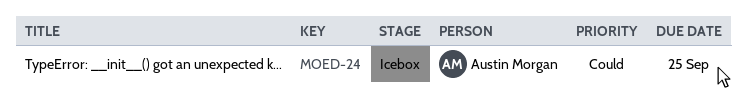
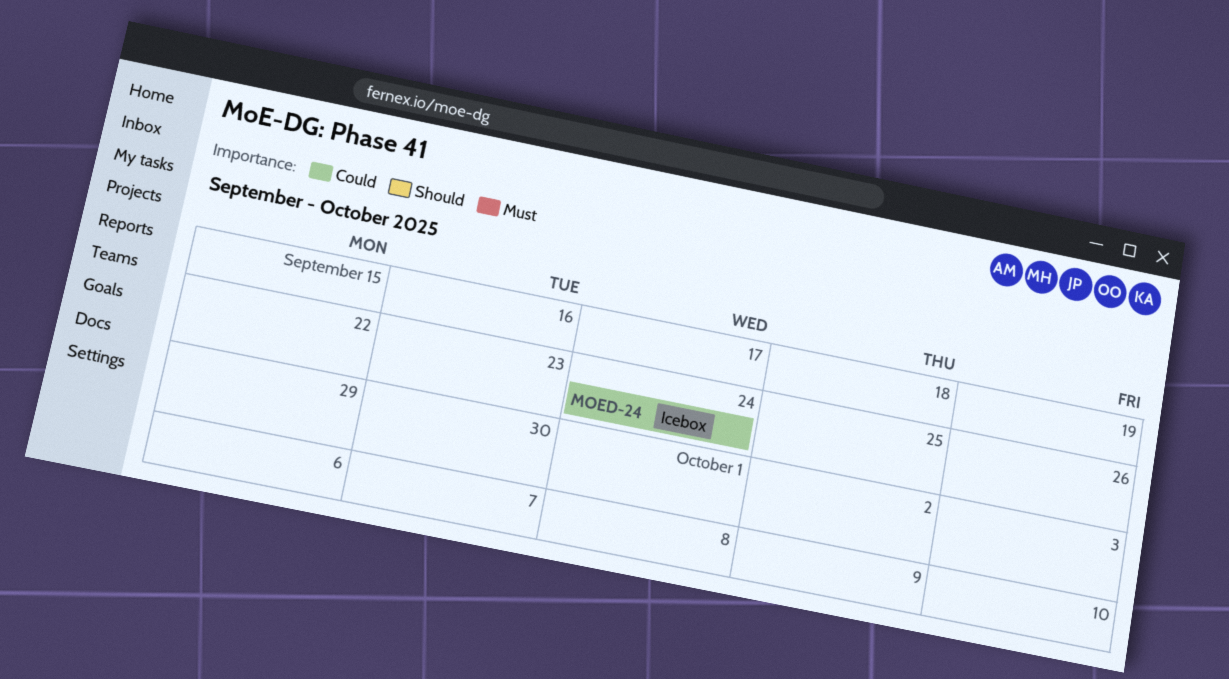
MOED-24, due: Sep 25 -> Sep 24

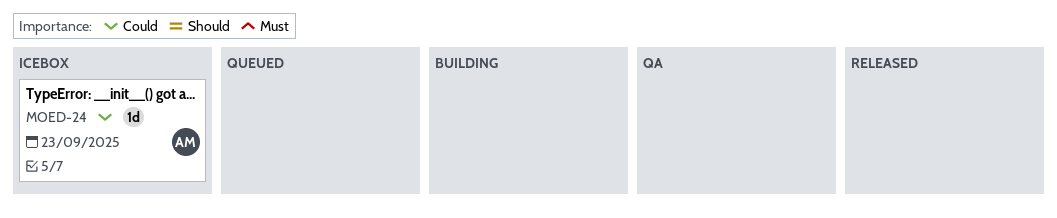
MOED-24, due: Sep 24 -> Sep 23

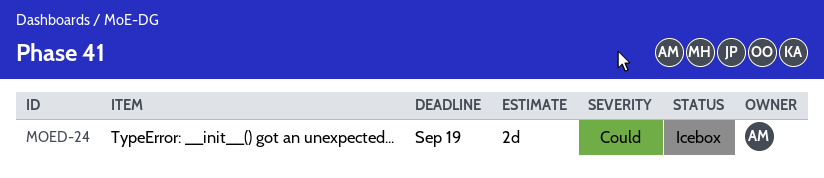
MOED-24, estimate: 1d -> 2d
MOED-24, due: Sep 23 -> Sep 19

